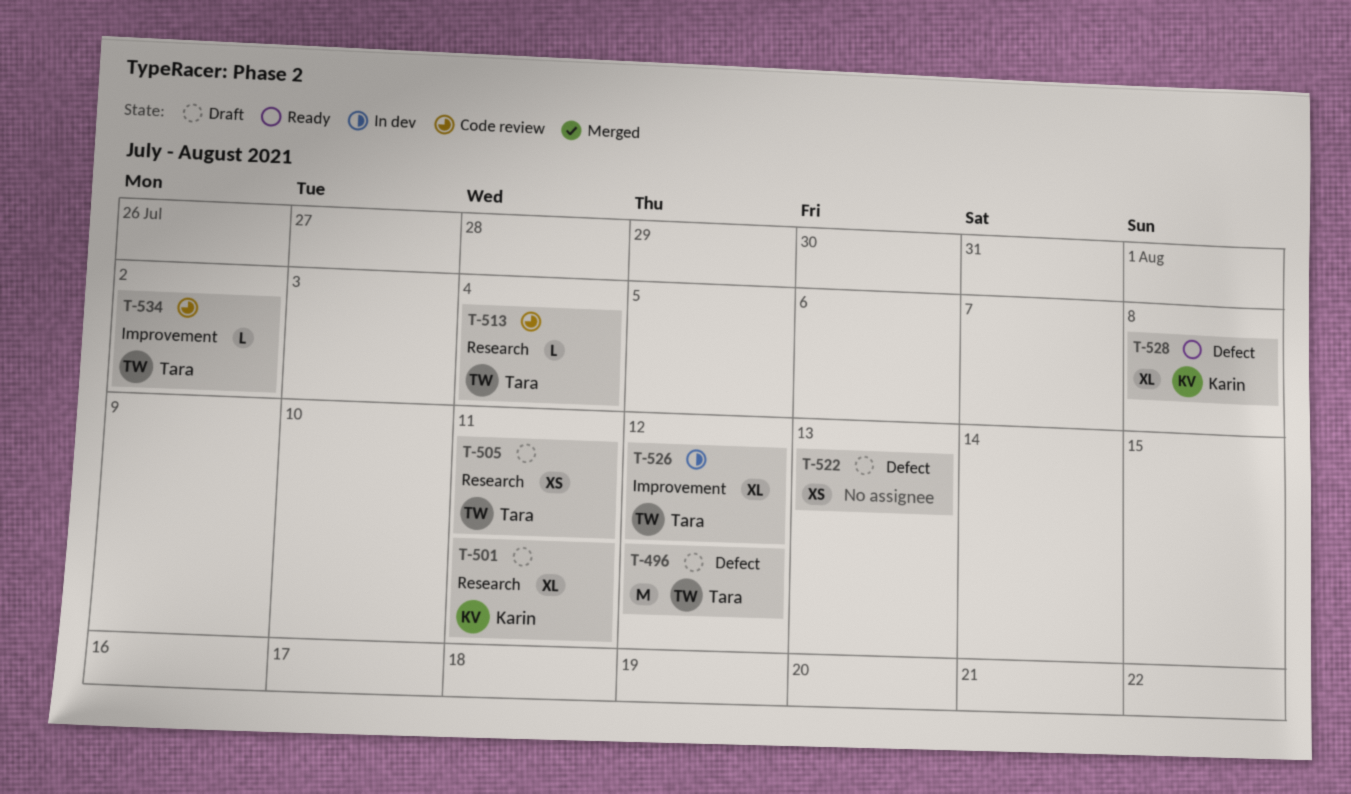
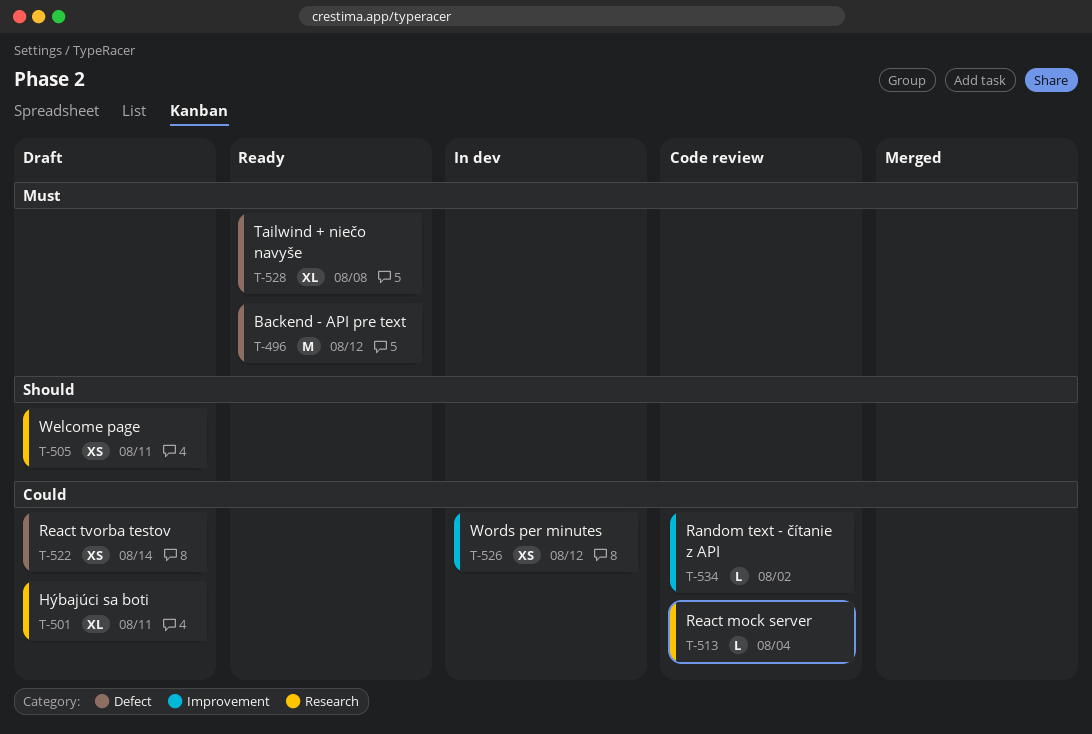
T-496, status: Draft -> Ready
T-522, due: Aug 13 -> Aug 14
T-526, estimate: XL -> XS

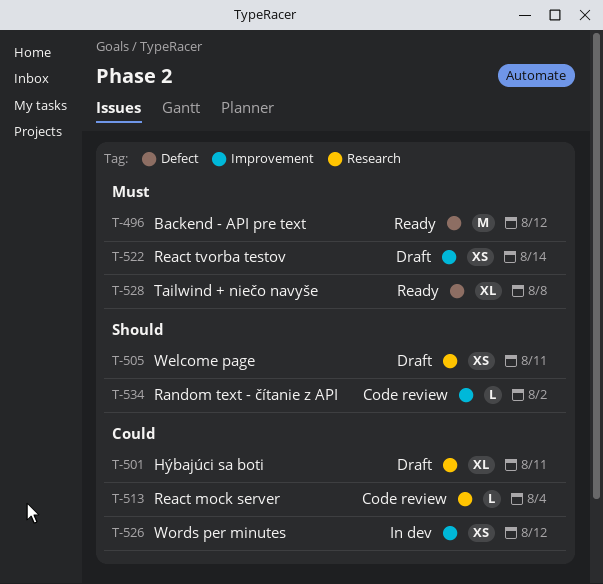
T-522, priority: Could -> Must
T-522, label: Defect -> Improvement
T-534, priority: Could -> Should

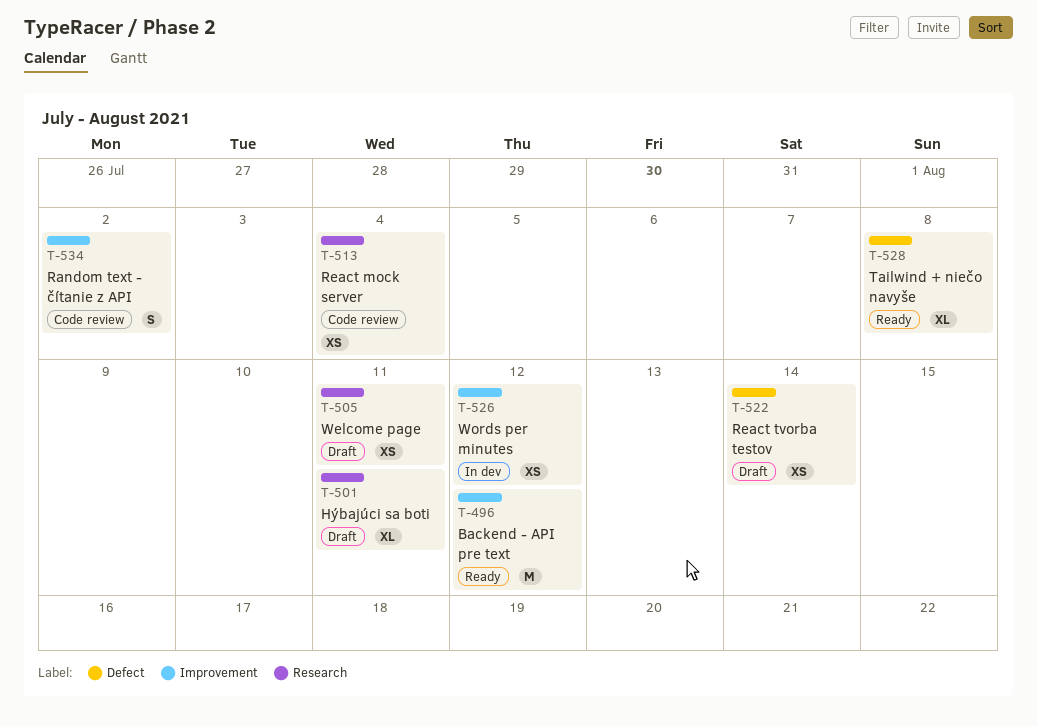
T-496, label: Defect -> Improvement
T-513, estimate: L -> XS
T-522, label: Improvement -> Defect
T-534, estimate: L -> S

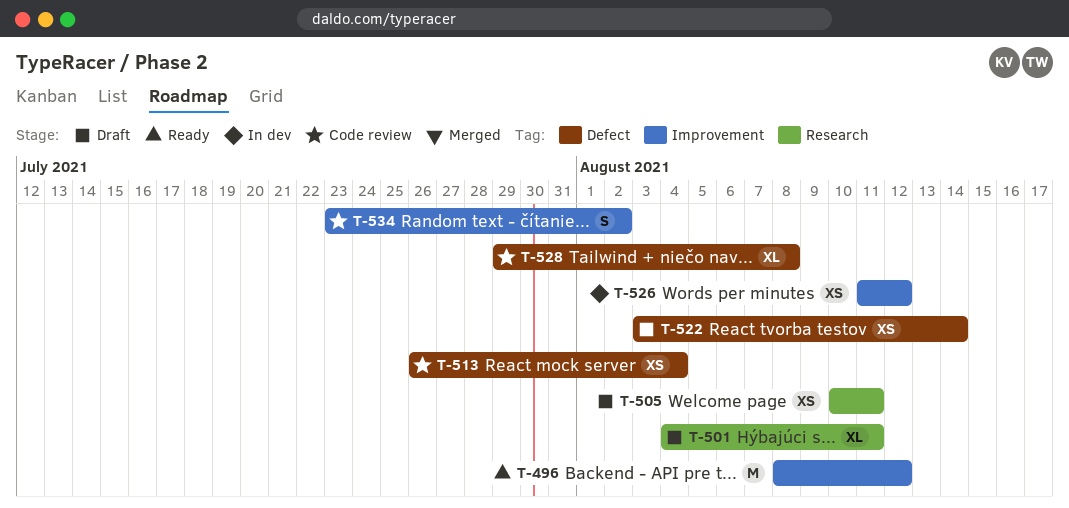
T-513, label: Research -> Defect
T-528, status: Ready -> Code review

